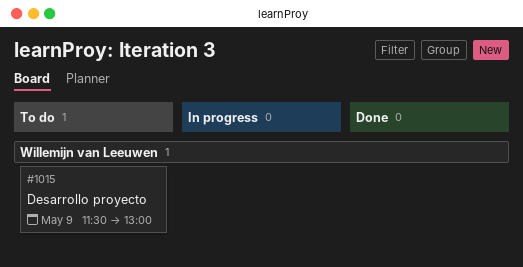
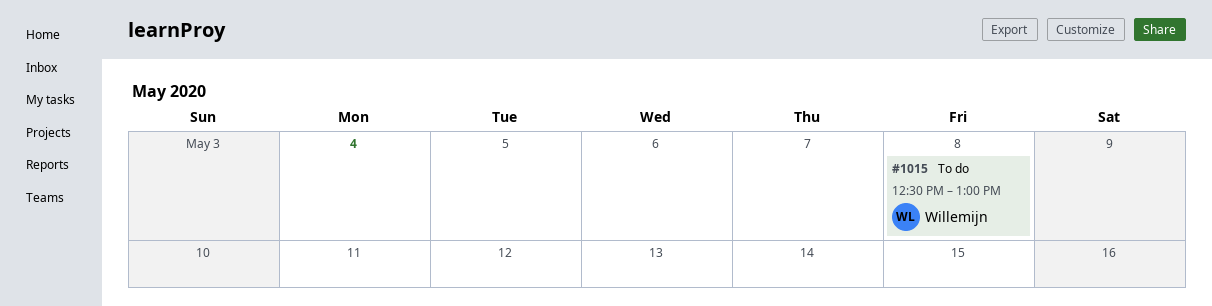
#1015, day: May 9 -> May 8
#1015, begins: 11:30 -> 12:30

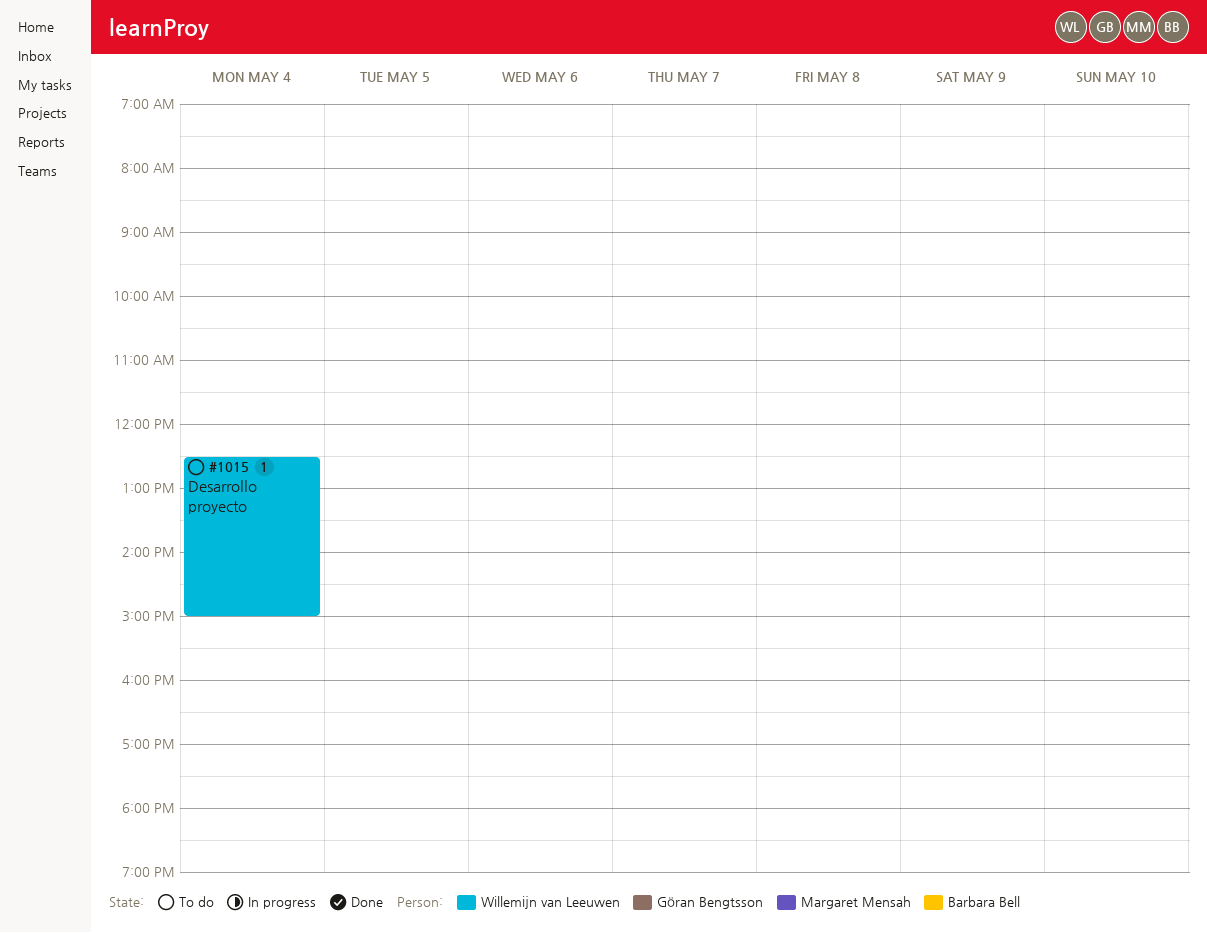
#1015, day: May 8 -> May 4
#1015, ends: 13:00 -> 15:00

